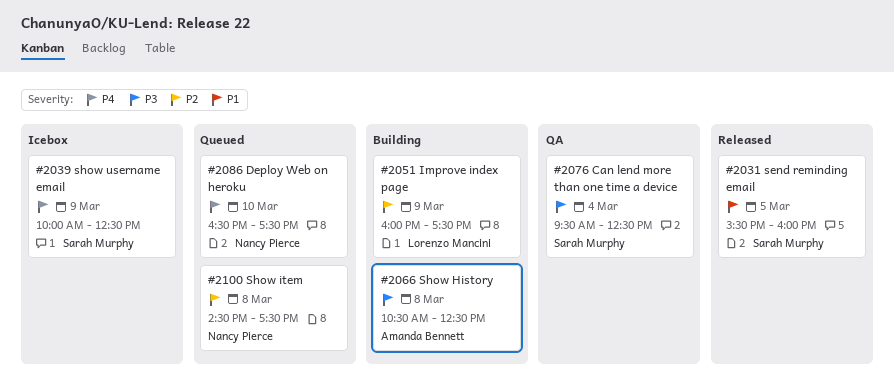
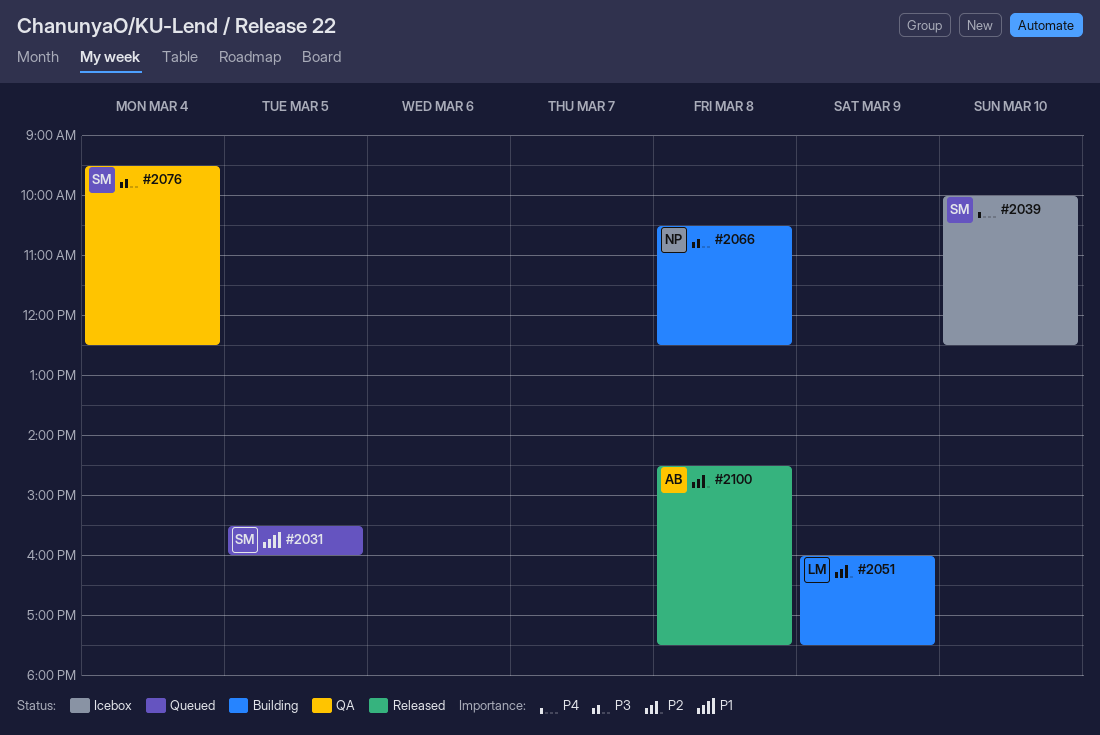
#2031, status: Released -> Queued
#2039, day: Mar 9 -> Mar 10
#2066, owner: Amanda Bennett -> Nancy Pierce
#2086: present -> none
#2100, status: Queued -> Released
#2100, owner: Nancy Pierce -> Amanda Bennett

